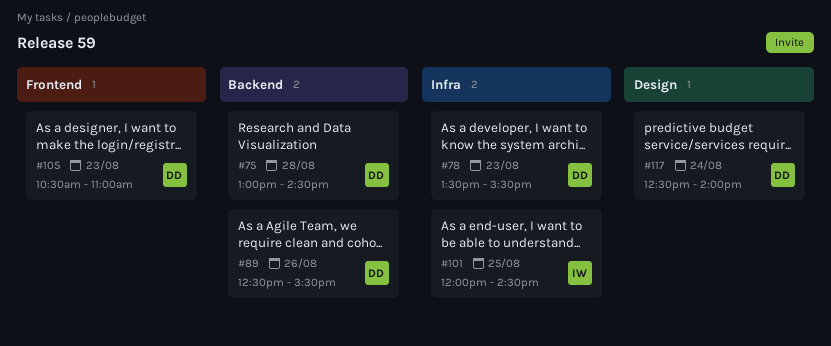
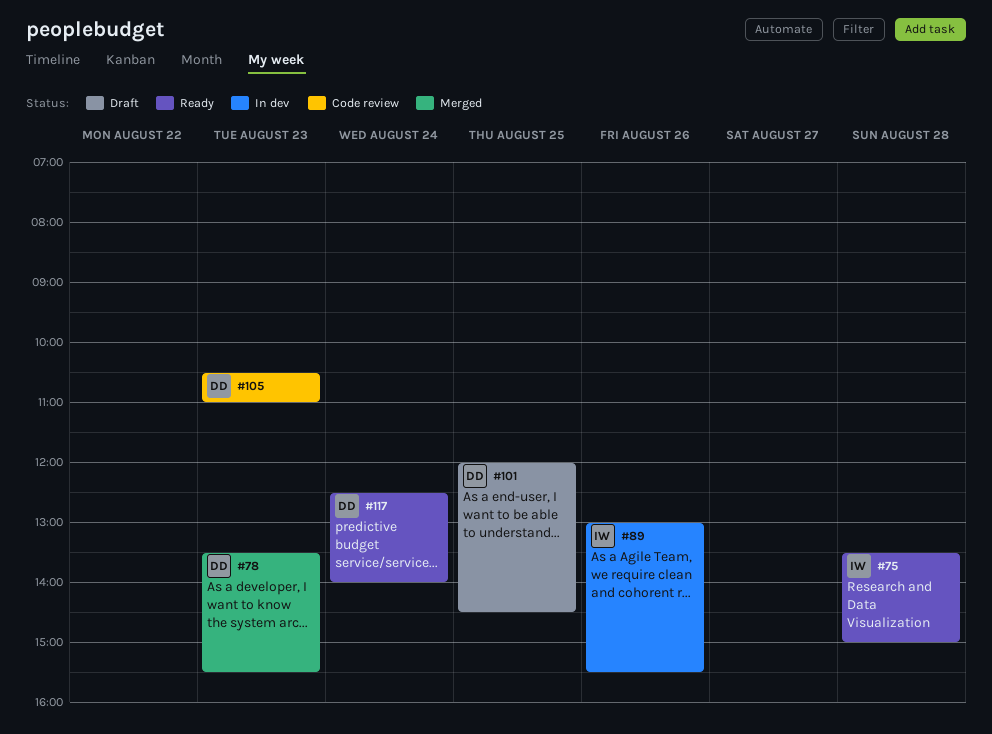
#75, owner: DD -> IW
#75, begins: 13:00 -> 13:30
#75, ends: 14:30 -> 15:00
#89, owner: DD -> IW
#89, begins: 12:30 -> 13:00
#101, owner: IW -> DD

